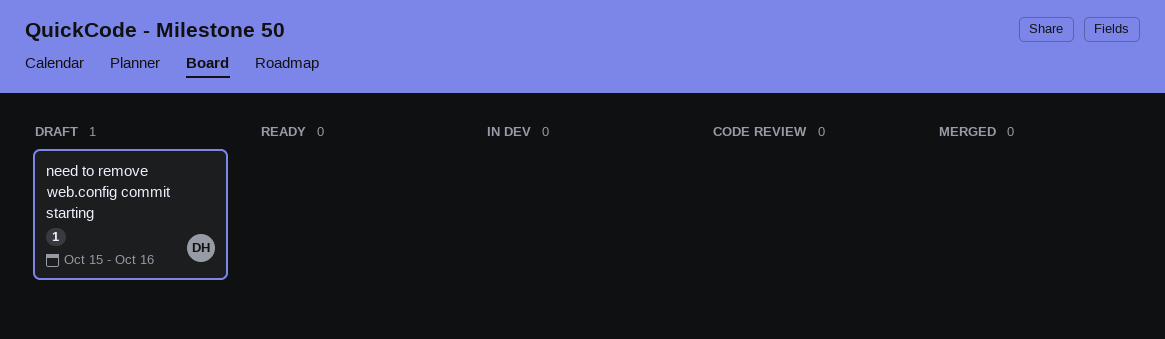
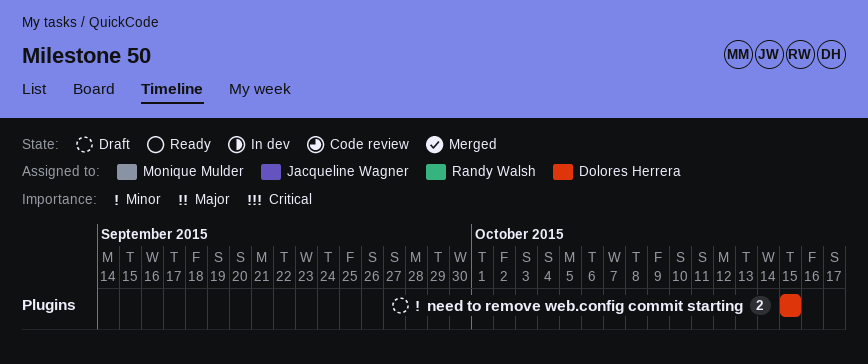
need to remove web.config commit starting, estimate: 1 -> 2
need to remove web.config commit starting, due: Oct 16 -> Oct 15

